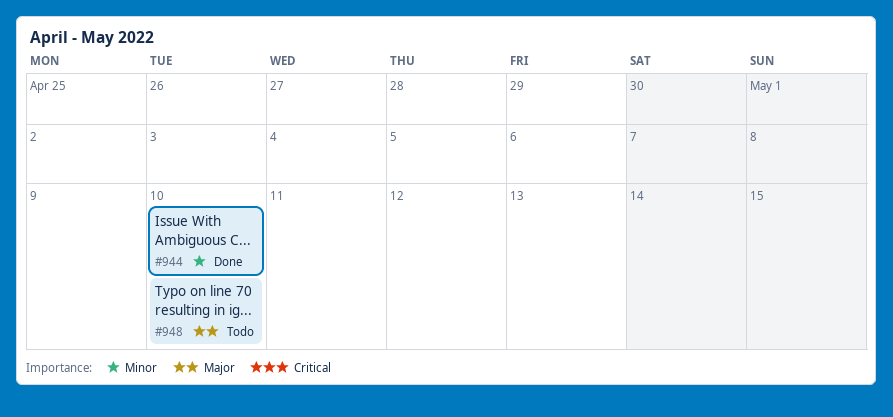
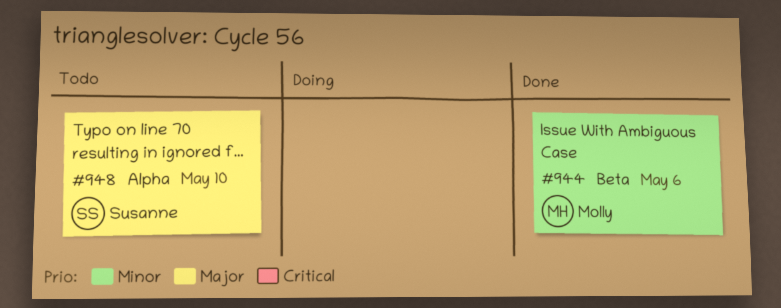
#944, due: May 10 -> May 6

